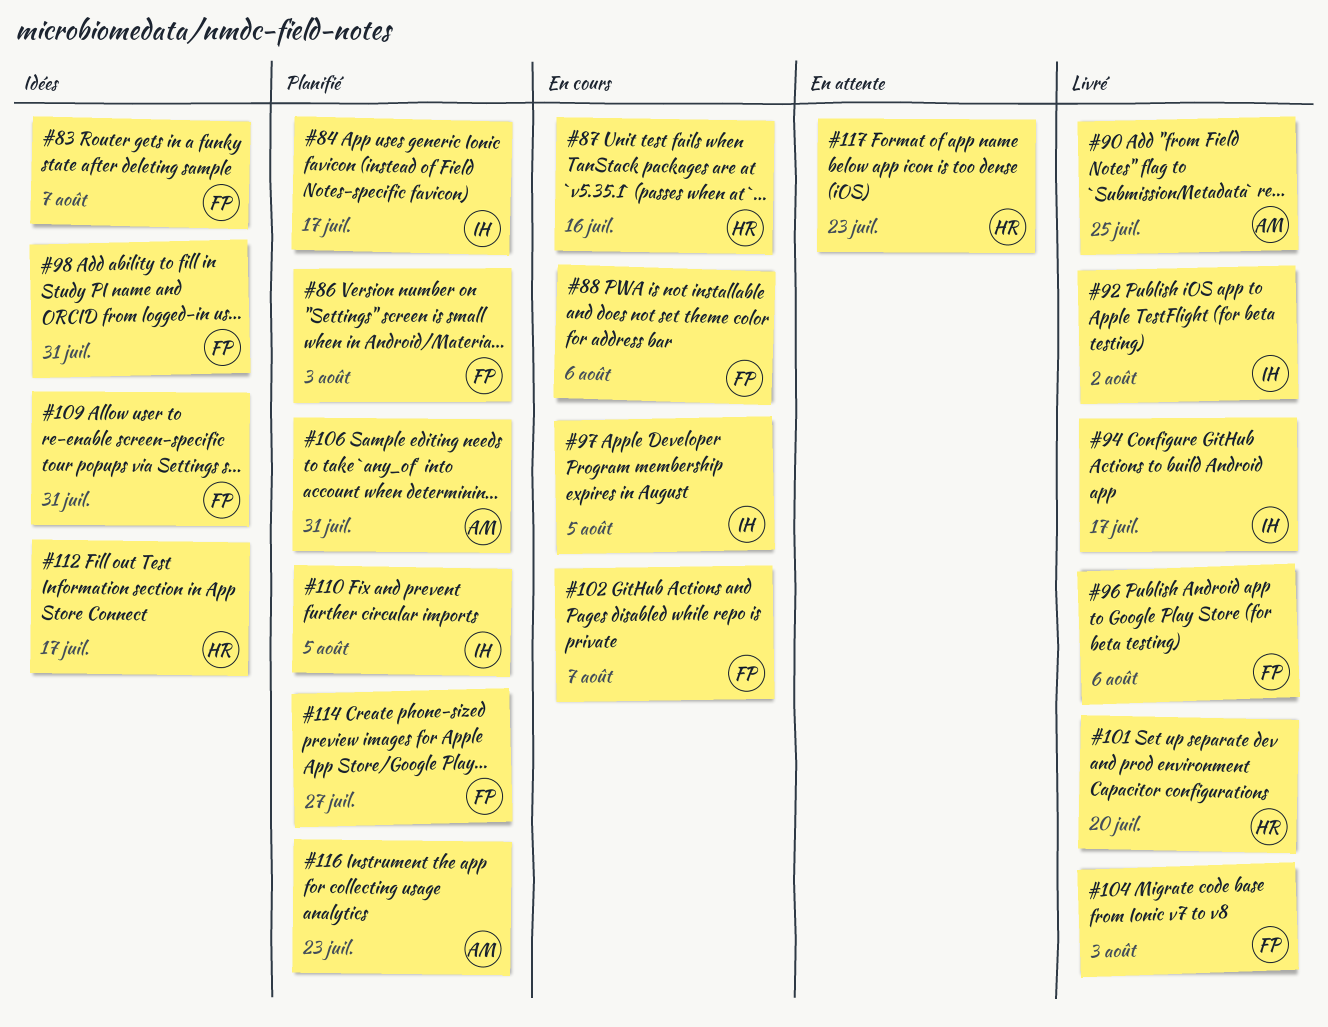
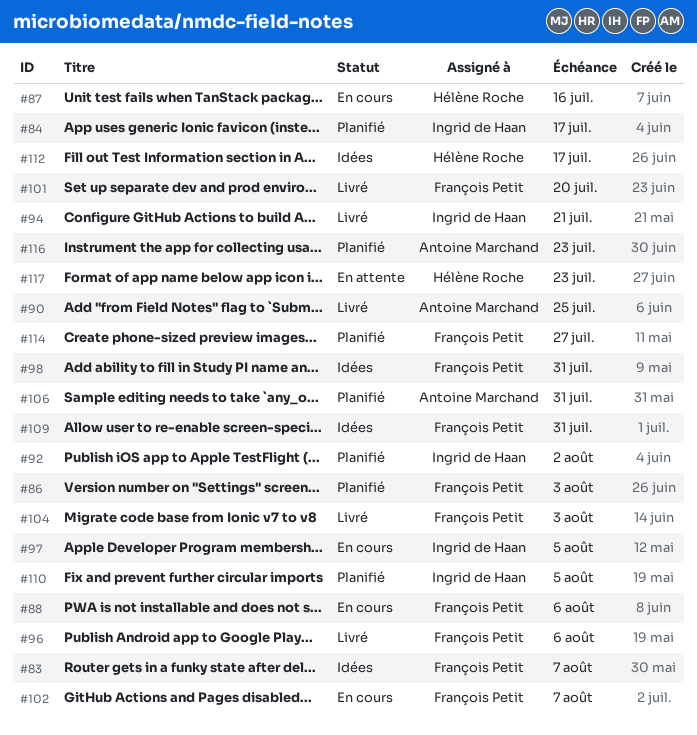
#92, status: Livré -> Planifié
#94, due: Jul 17 -> Jul 21
#101, owner: Hélène Roche -> François Petit

